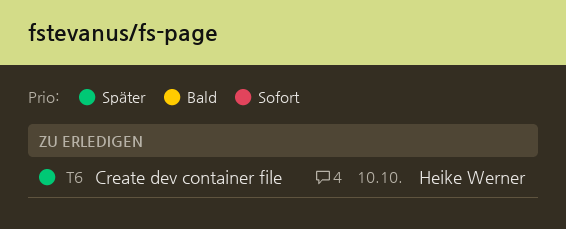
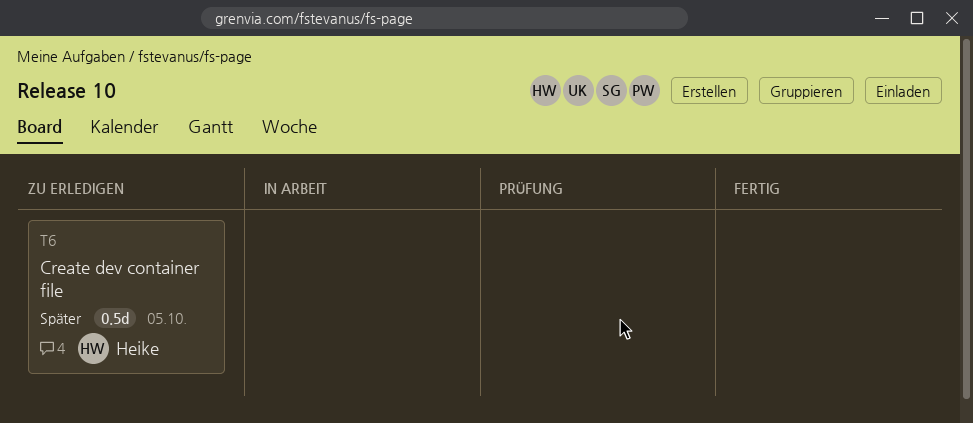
T6, due: Oct 10 -> Oct 5

